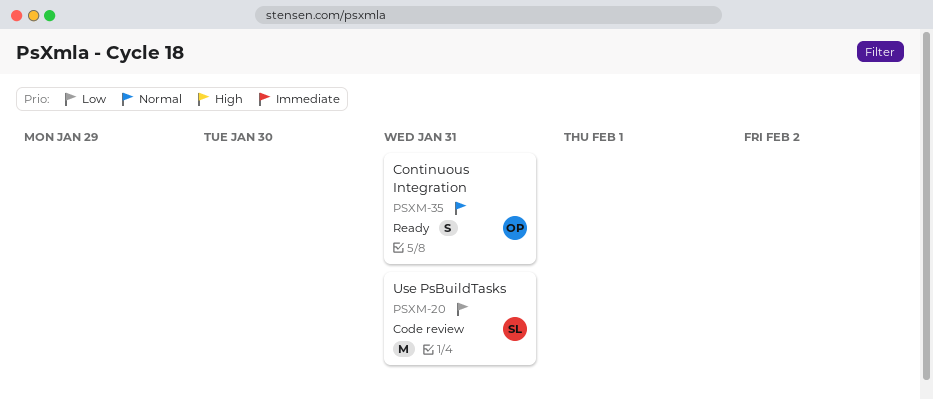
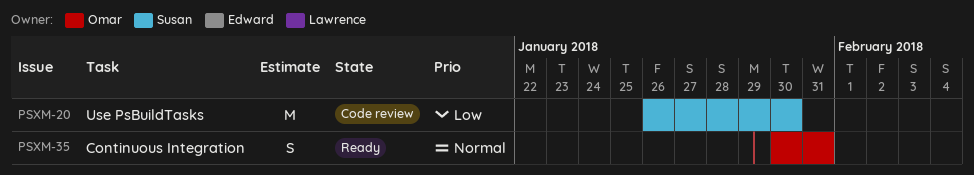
PSXM-20, due: Jan 31 -> Jan 30

